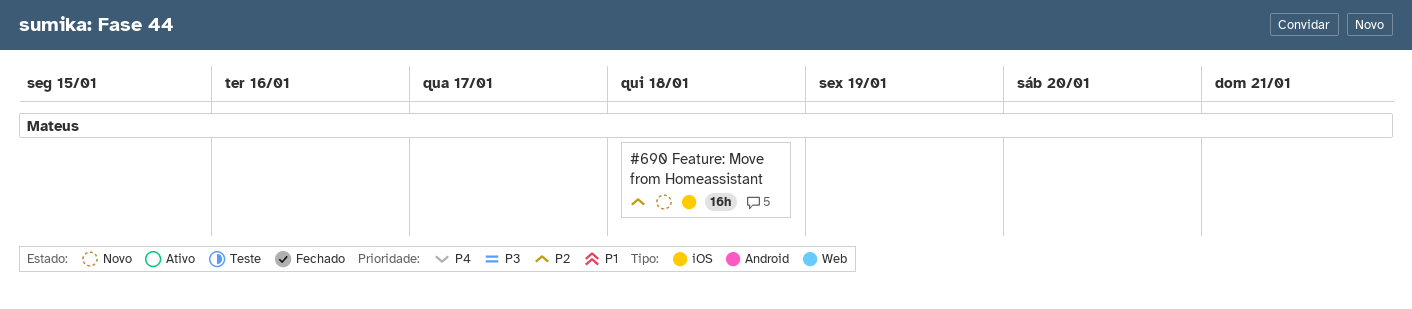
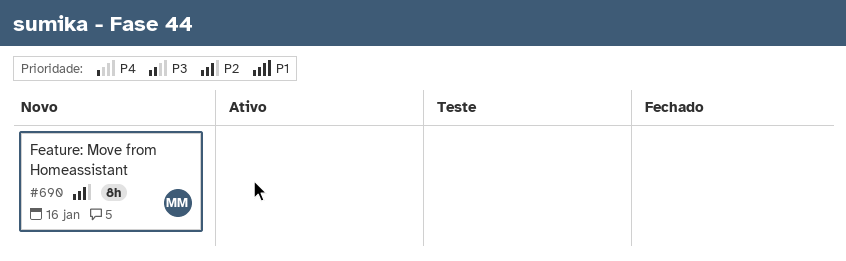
#690, estimate: 16h -> 8h
#690, due: Jan 18 -> Jan 16

